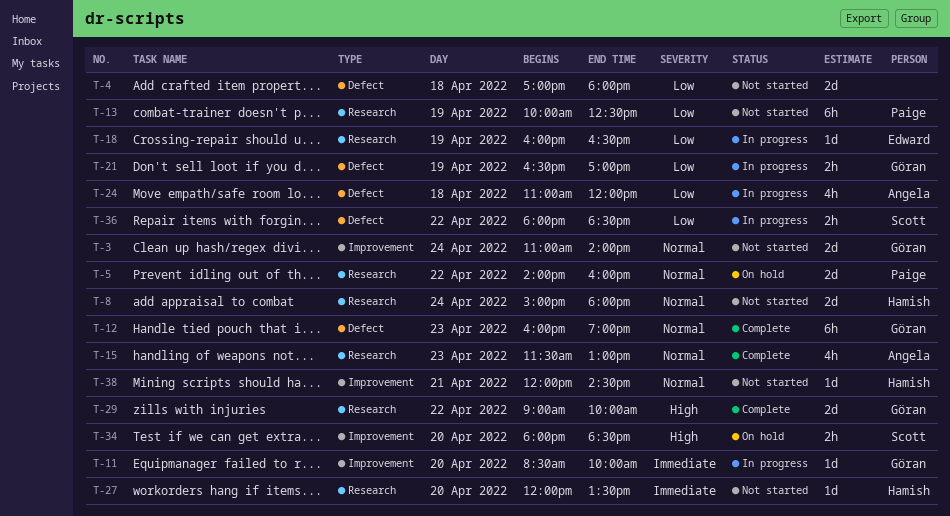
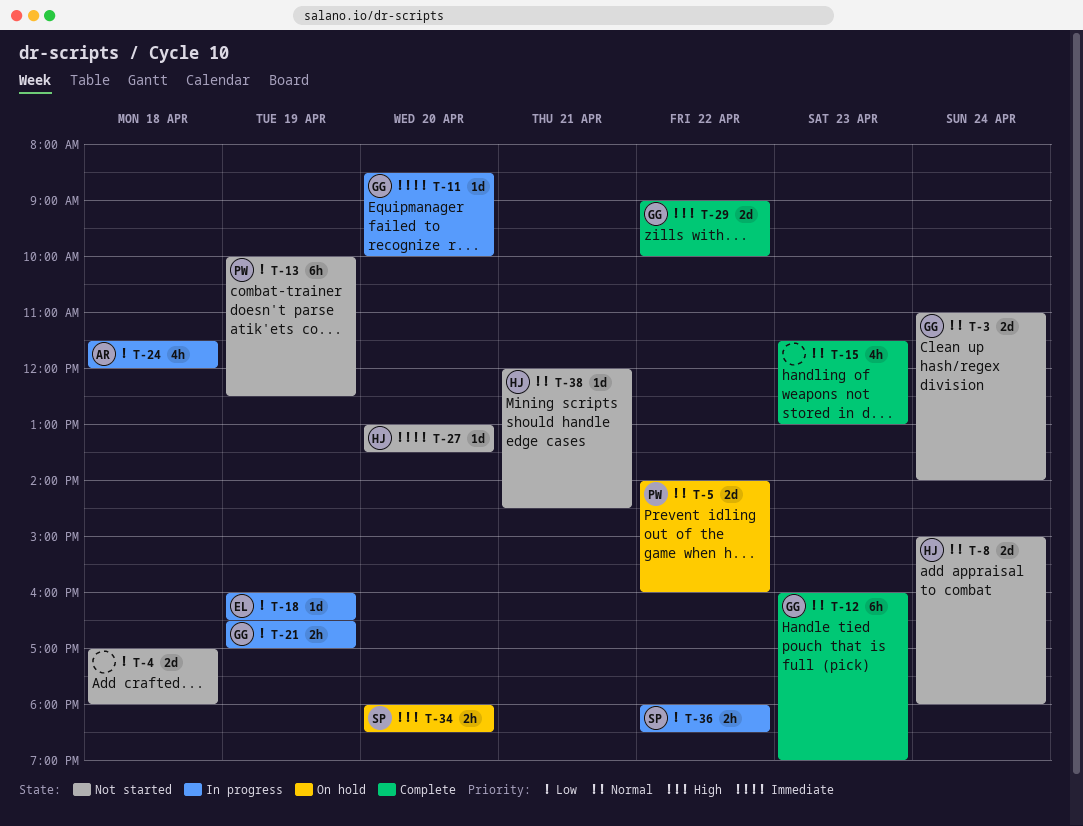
T-15, owner: Angela -> none
T-24, begins: 11:00 -> 11:30
T-27, begins: 12:00 -> 13:00

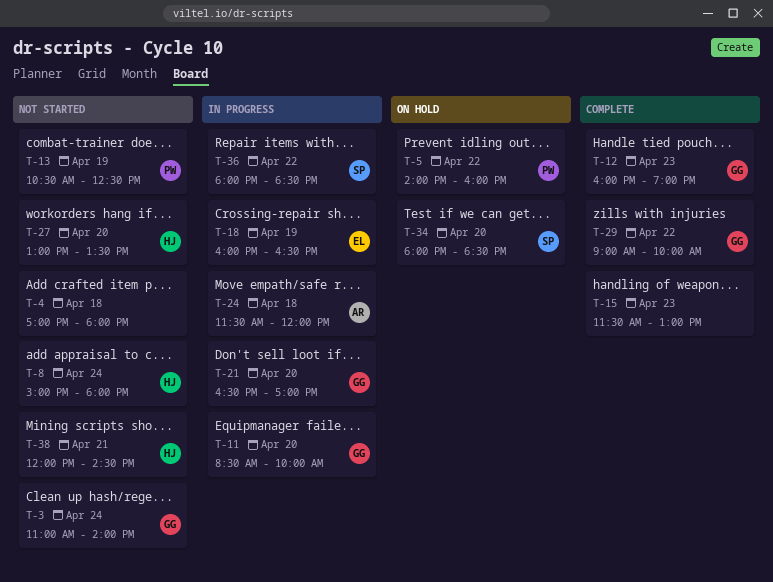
T-13, begins: 10:00 -> 10:30
T-21, day: Apr 19 -> Apr 20

